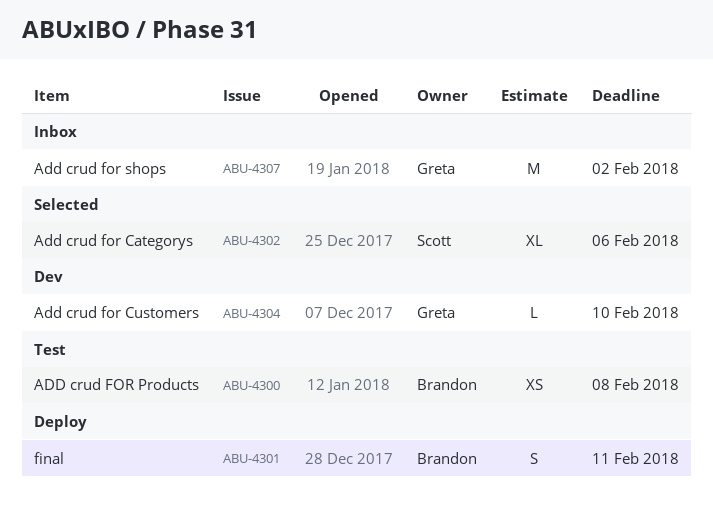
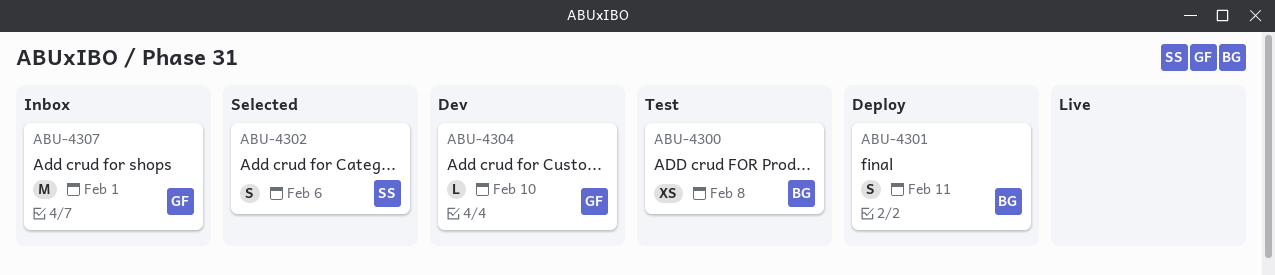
ABU-4302, estimate: XL -> S
ABU-4307, due: Feb 2 -> Feb 1

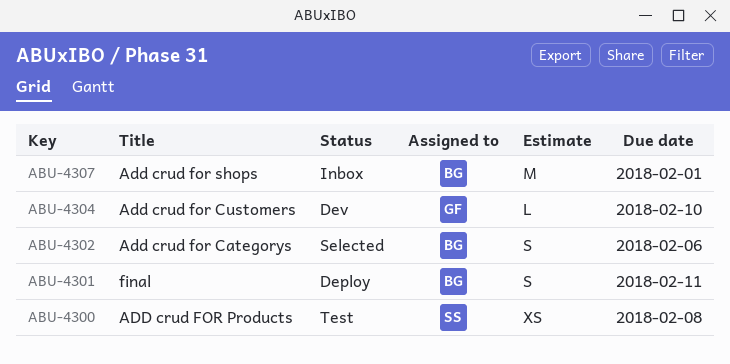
ABU-4300, owner: BG -> SS
ABU-4302, owner: SS -> BG
ABU-4307, owner: GF -> BG

